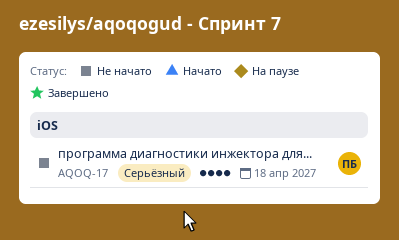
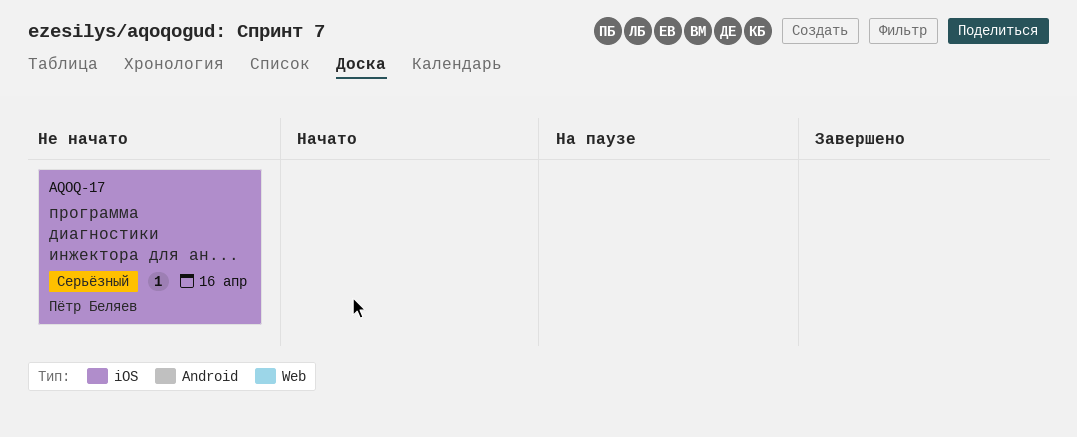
AQOQ-17, estimate: 4 -> 1
AQOQ-17, due: Apr 18 -> Apr 16

